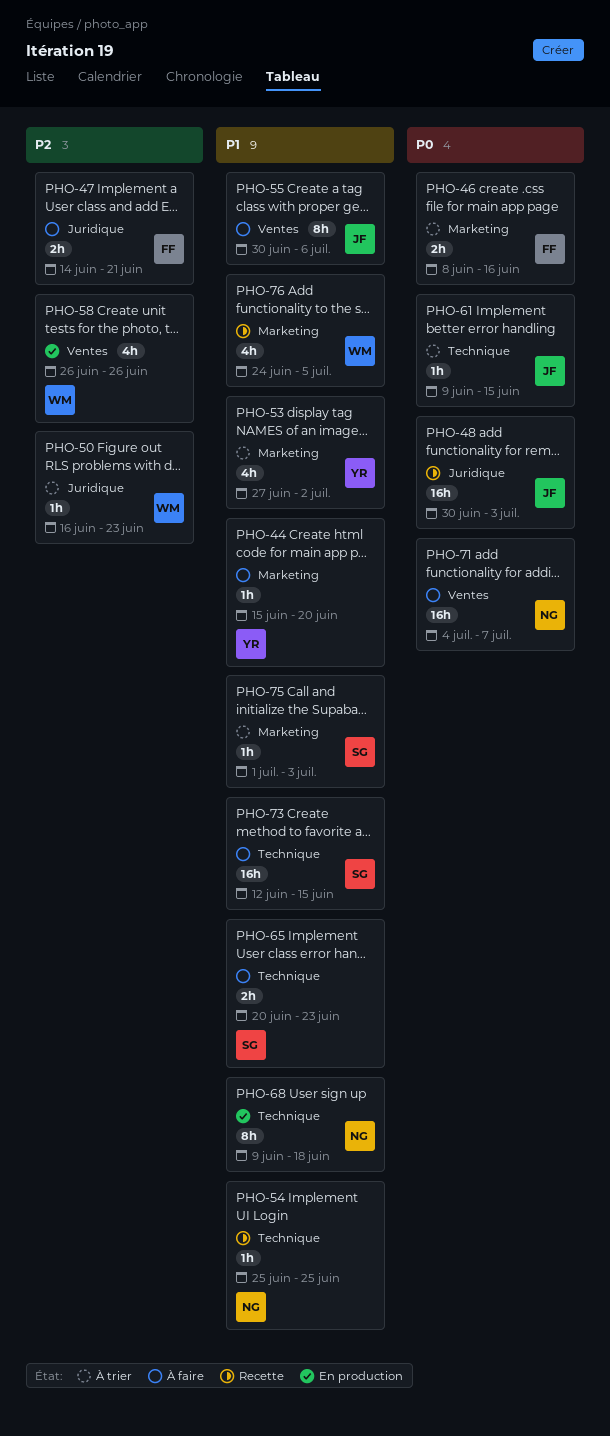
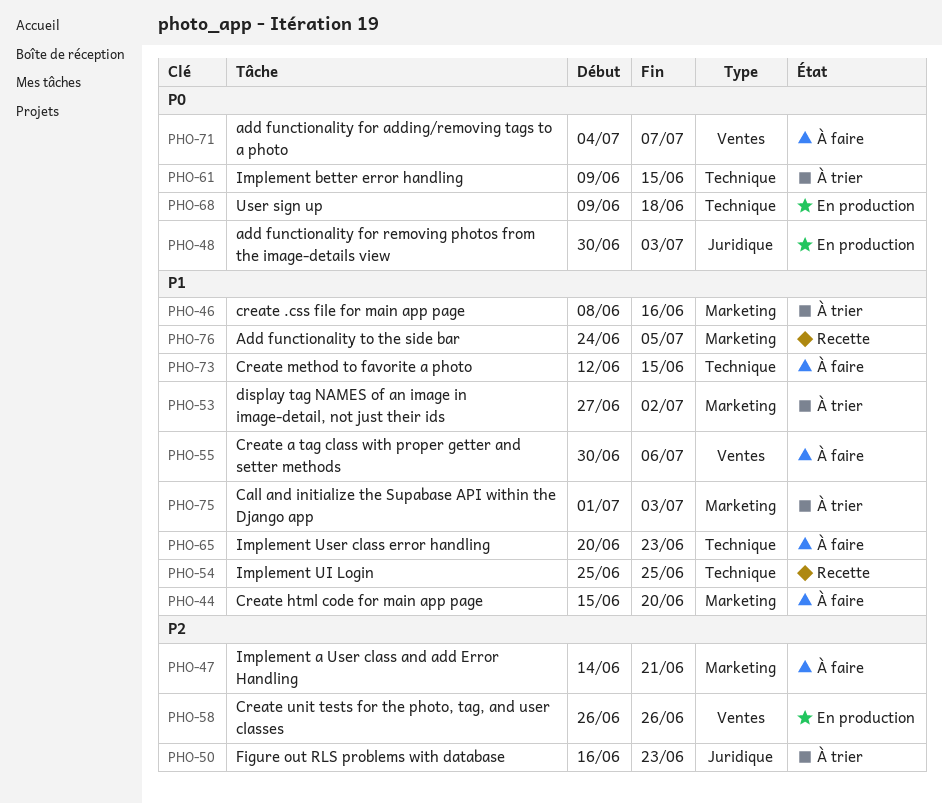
PHO-46, priority: P0 -> P1
PHO-47, label: Juridique -> Marketing
PHO-48, status: Recette -> En production
PHO-68, priority: P1 -> P0

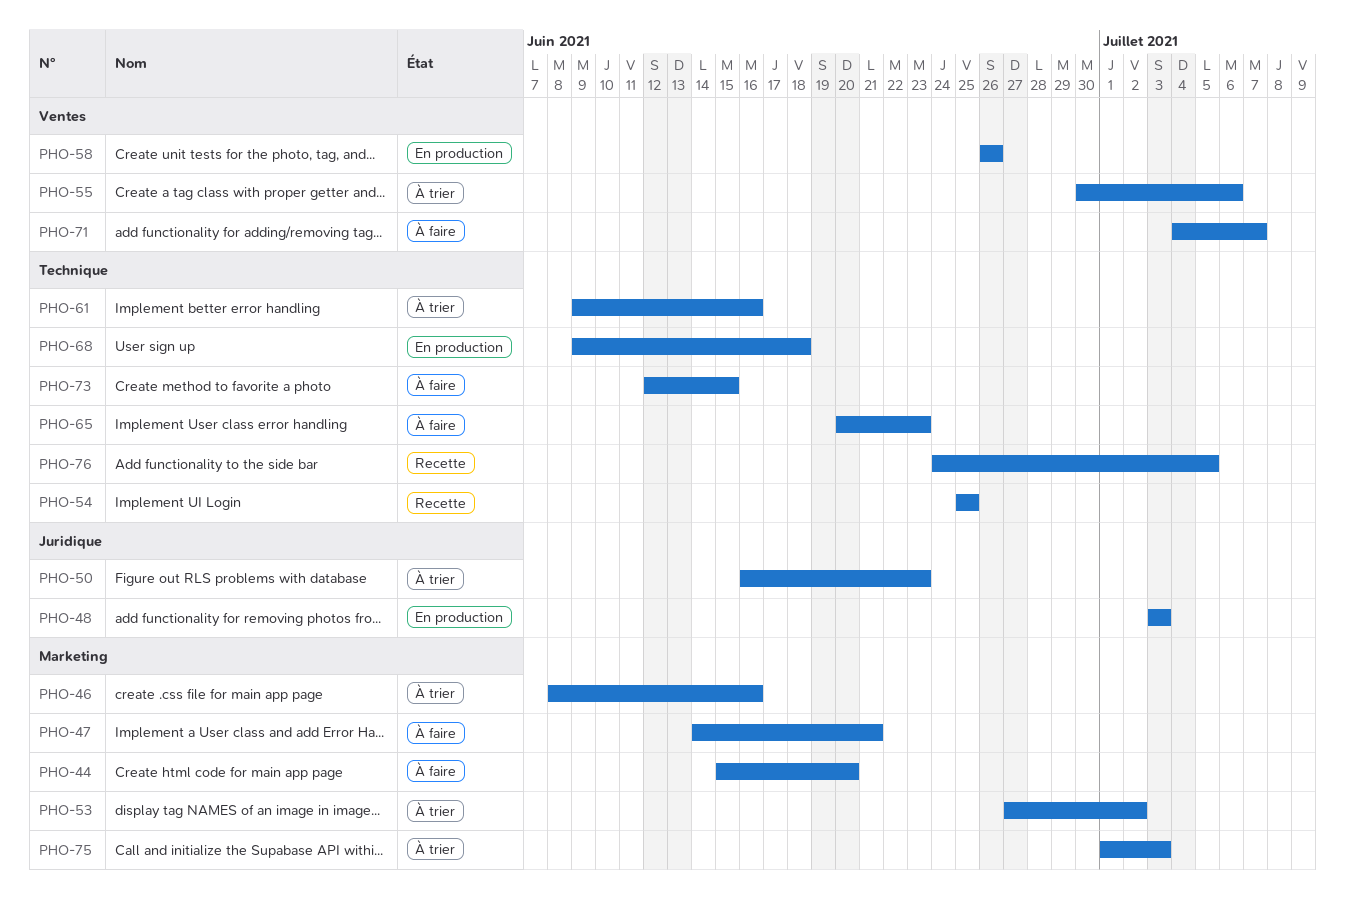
PHO-48, start: Jun 30 -> Jul 3
PHO-55, status: À faire -> À trier
PHO-61, due: Jun 15 -> Jun 16
PHO-76, label: Marketing -> Technique

